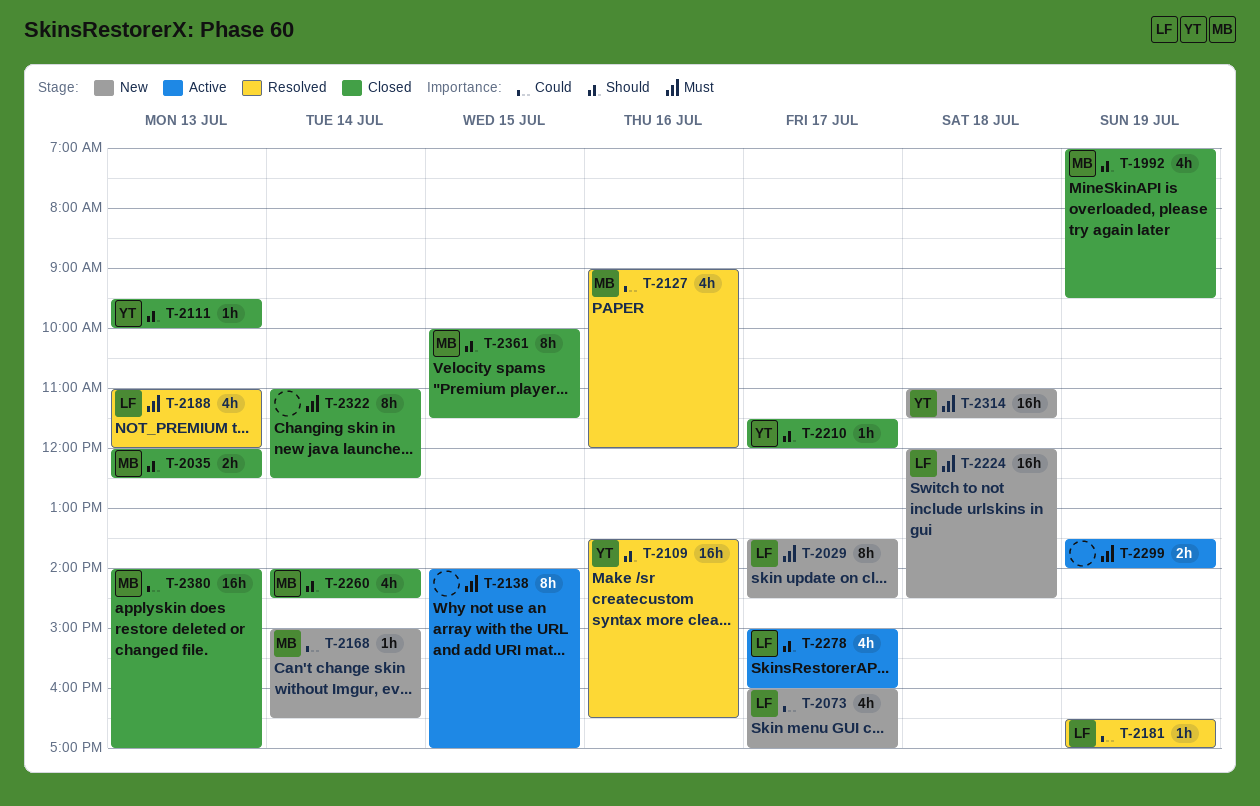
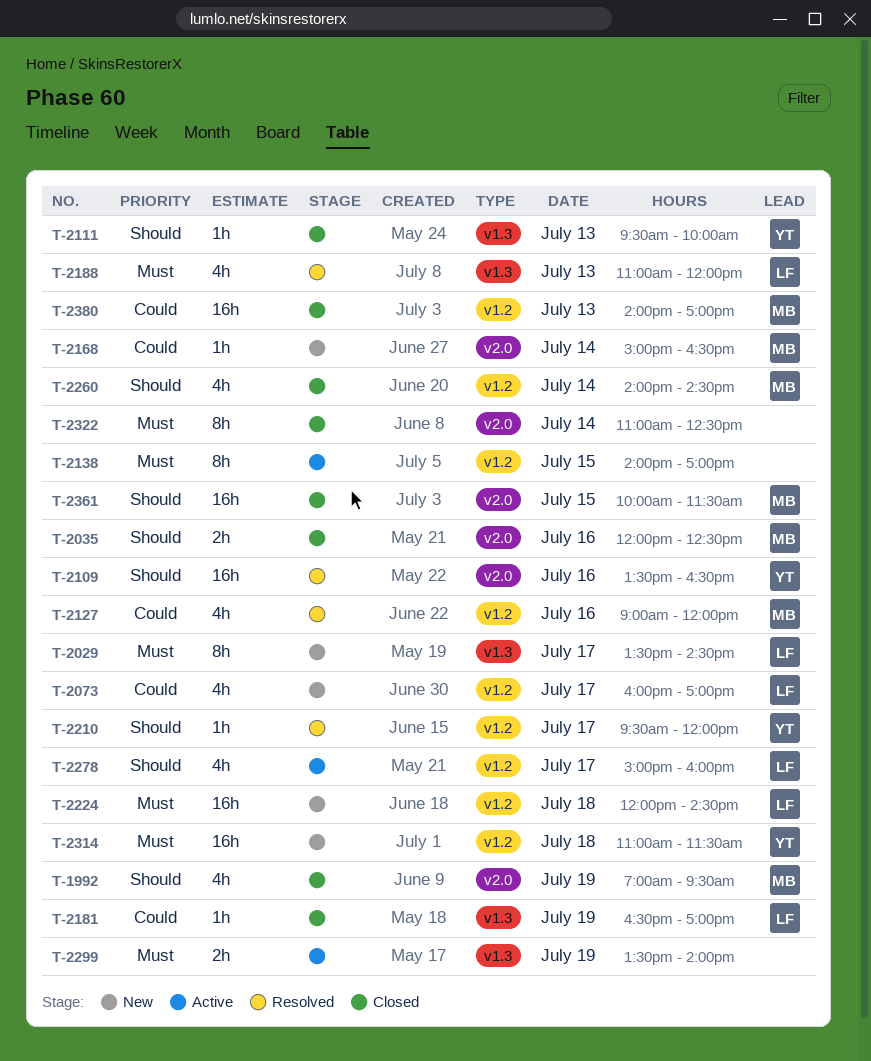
T-2035, day: Jul 13 -> Jul 16
T-2181, status: Resolved -> Closed
T-2210, status: Closed -> Resolved
T-2210, begins: 11:30 -> 09:30
T-2361, estimate: 8h -> 16h

